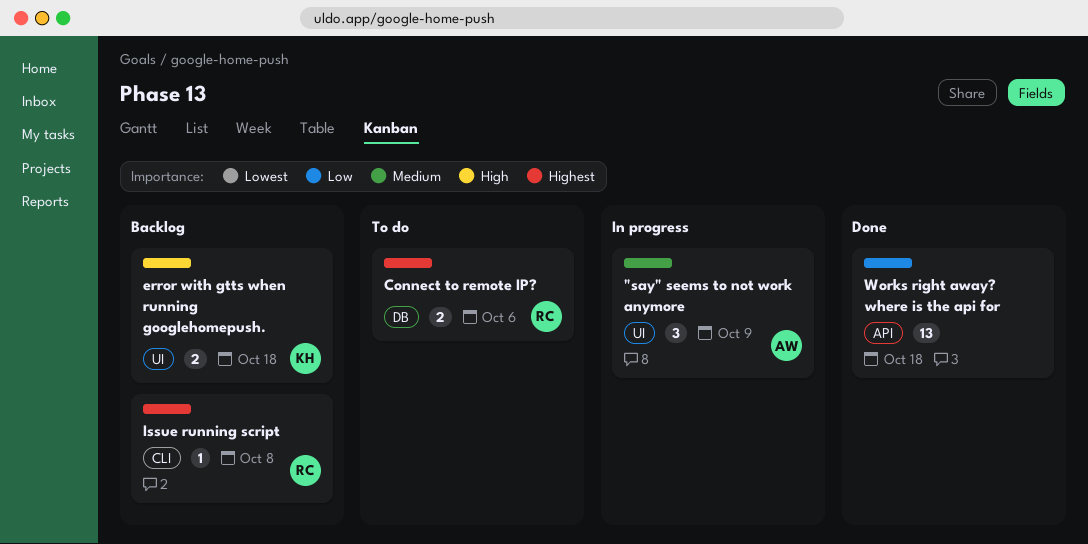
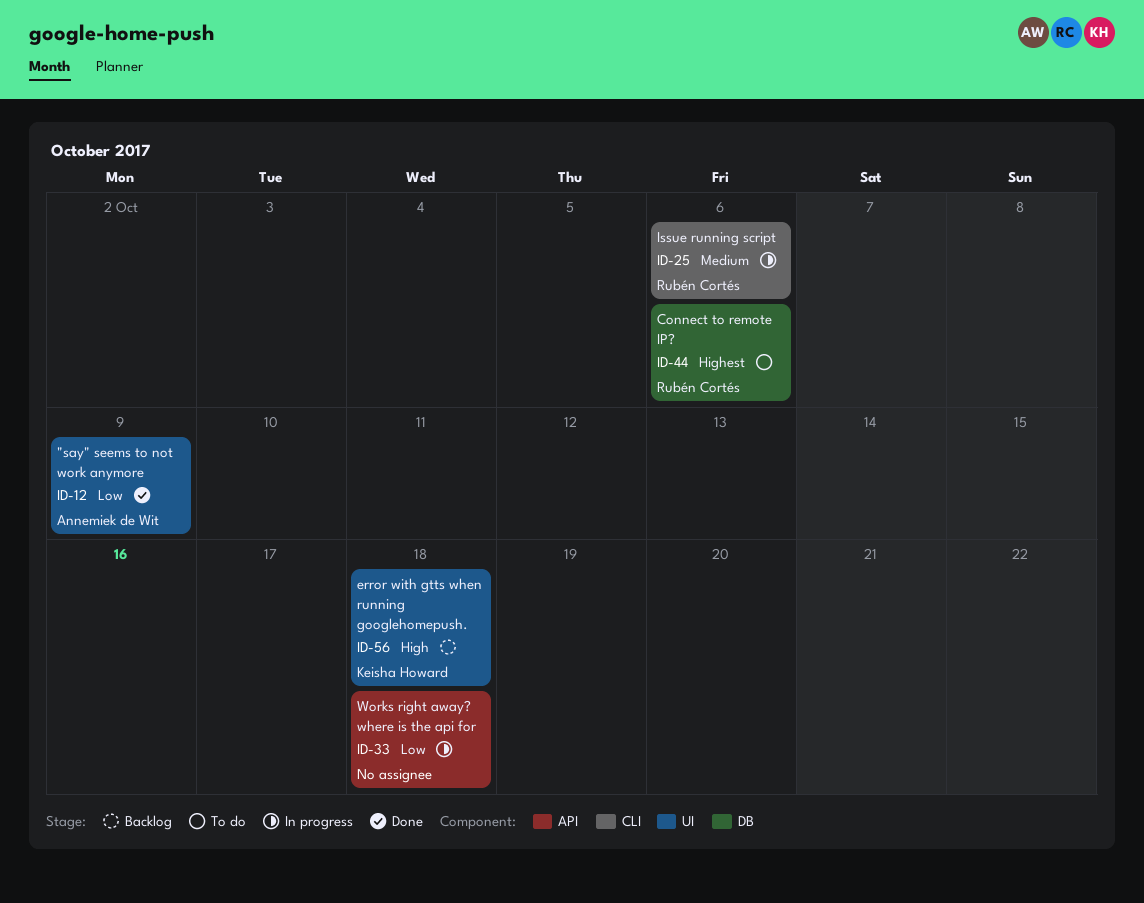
"say" seems to not work anymore, status: In progress -> Done
"say" seems to not work anymore, priority: Medium -> Low
Issue running script, status: Backlog -> In progress
Issue running script, priority: Highest -> Medium
Issue running script, due: Oct 8 -> Oct 6
Works right away? where is the api for, status: Done -> In progress

